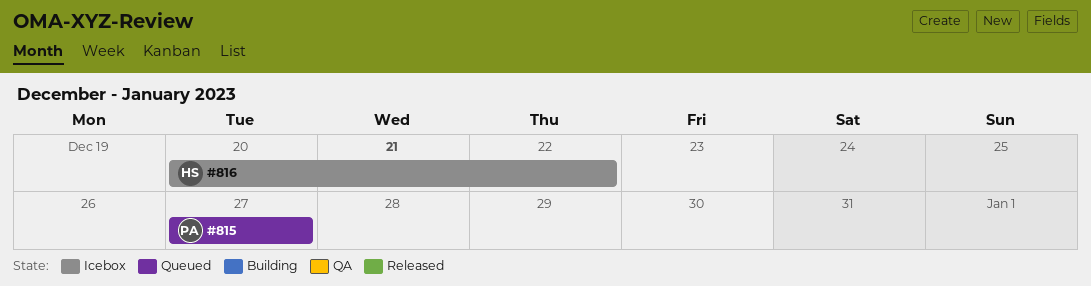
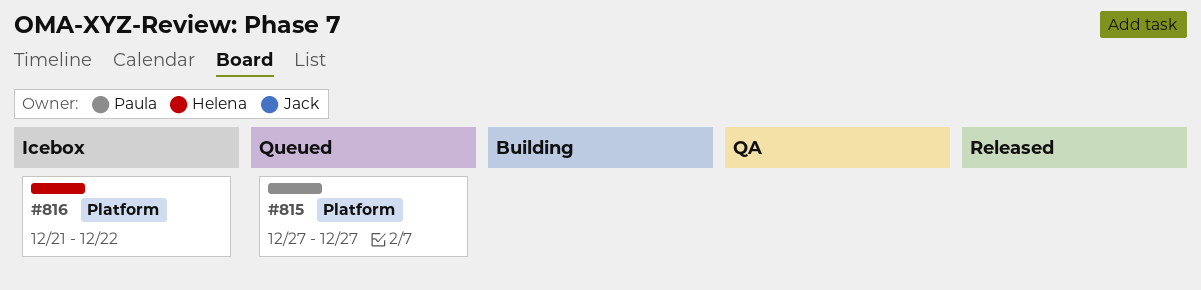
#816, start: Dec 20 -> Dec 21

